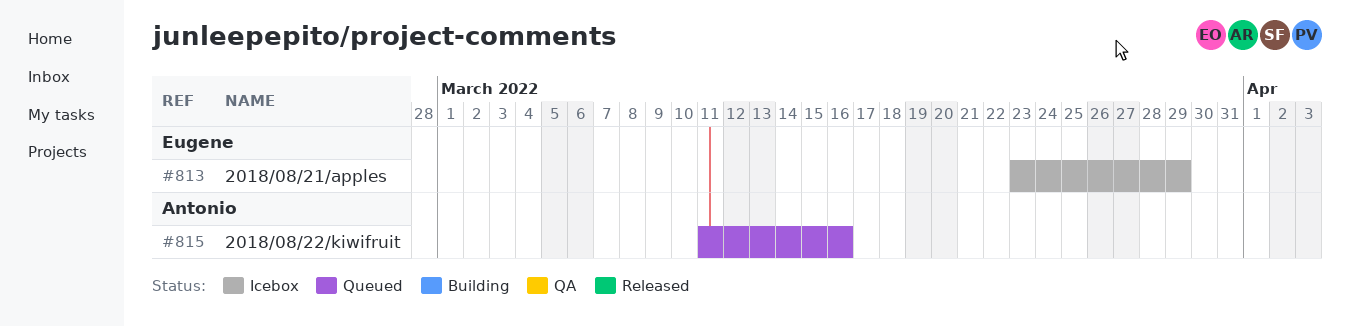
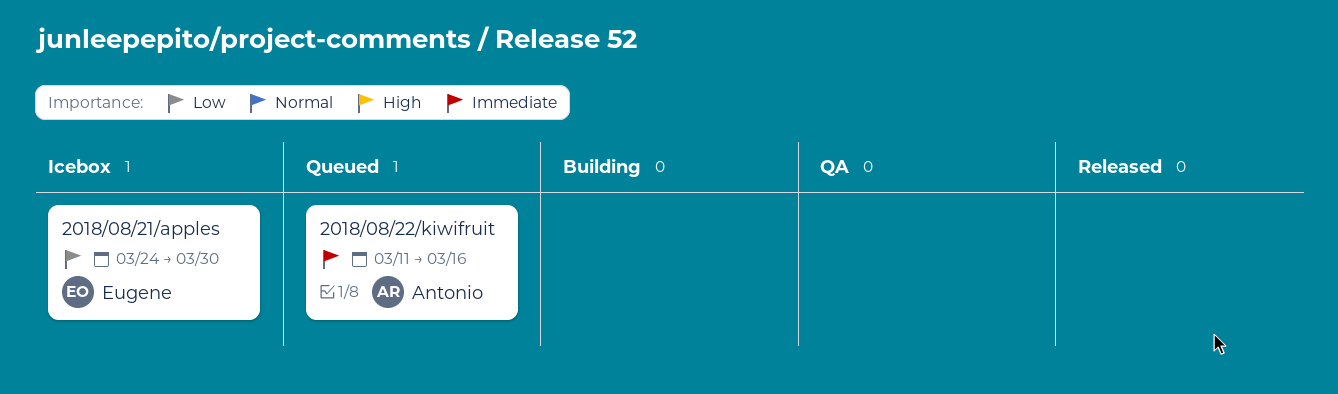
2018/08/21/apples, start: Mar 23 -> Mar 24
2018/08/21/apples, due: Mar 29 -> Mar 30

